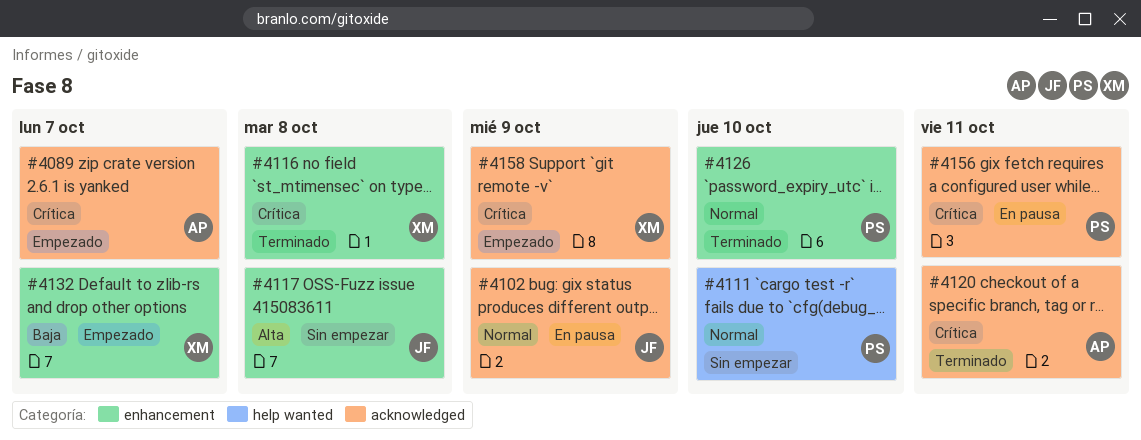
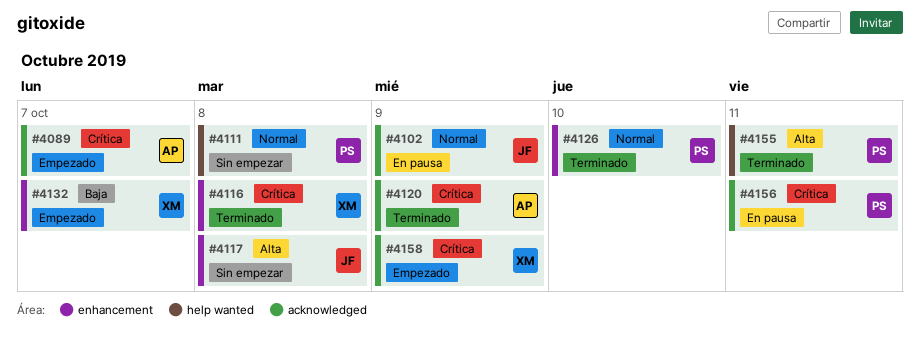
#4111, due: Oct 10 -> Oct 8
#4120, due: Oct 11 -> Oct 9
#4155: none -> present

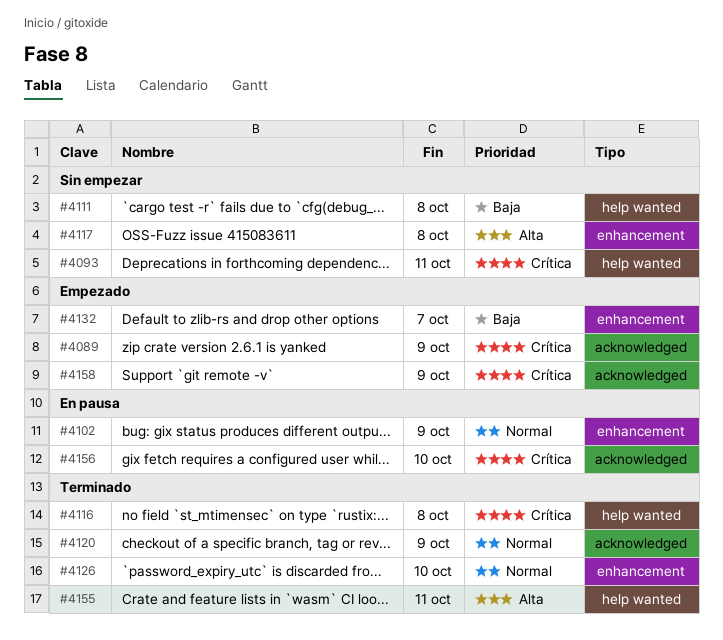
#4089, due: Oct 7 -> Oct 9
#4093: none -> present
#4102, label: acknowledged -> enhancement
#4111, priority: Normal -> Baja
#4116, label: enhancement -> help wanted
#4120, priority: Crítica -> Normal
#4156, due: Oct 11 -> Oct 10

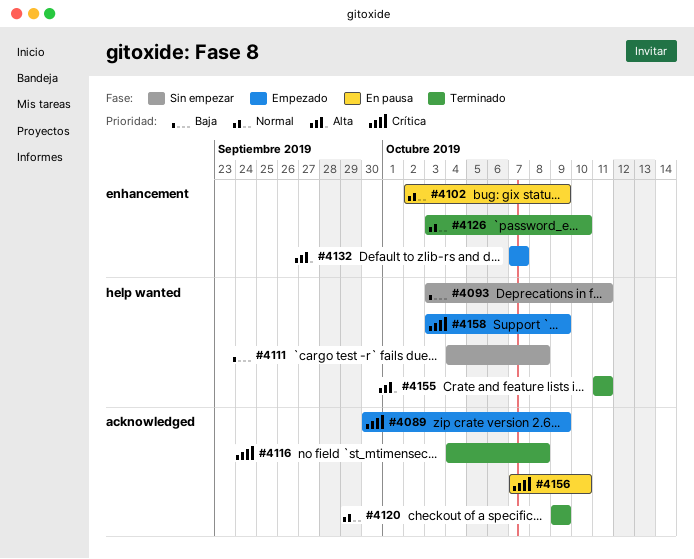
#4093, priority: Crítica -> Baja
#4116, label: help wanted -> acknowledged
#4117: present -> none
#4132, priority: Baja -> Alta
#4158, label: acknowledged -> help wanted

